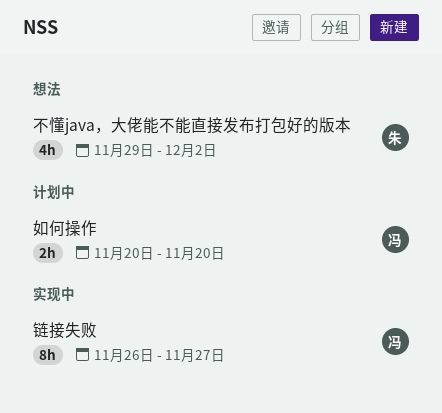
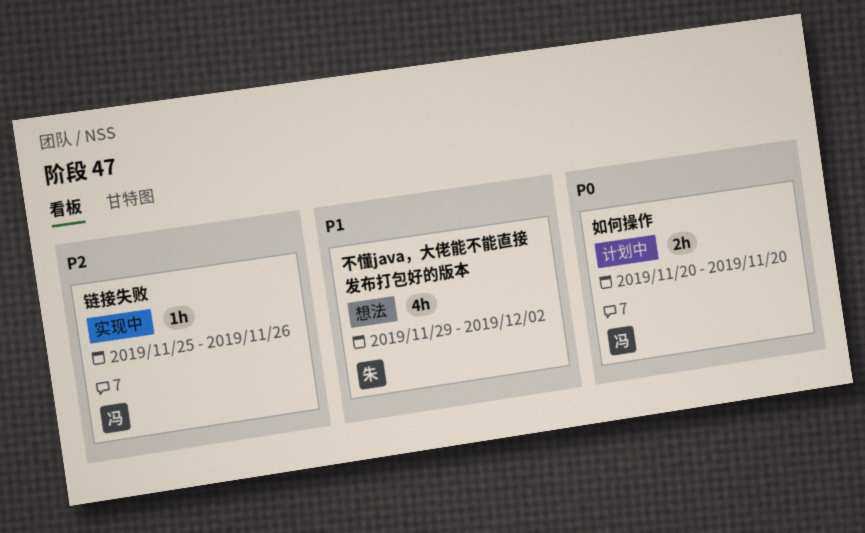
链接失败, estimate: 8h -> 1h
链接失败, start: Nov 26 -> Nov 25
链接失败, due: Nov 27 -> Nov 26

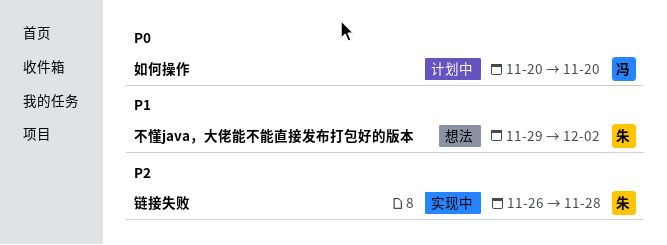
链接失败, owner: 冯 -> 朱
链接失败, start: Nov 25 -> Nov 26
链接失败, due: Nov 26 -> Nov 28

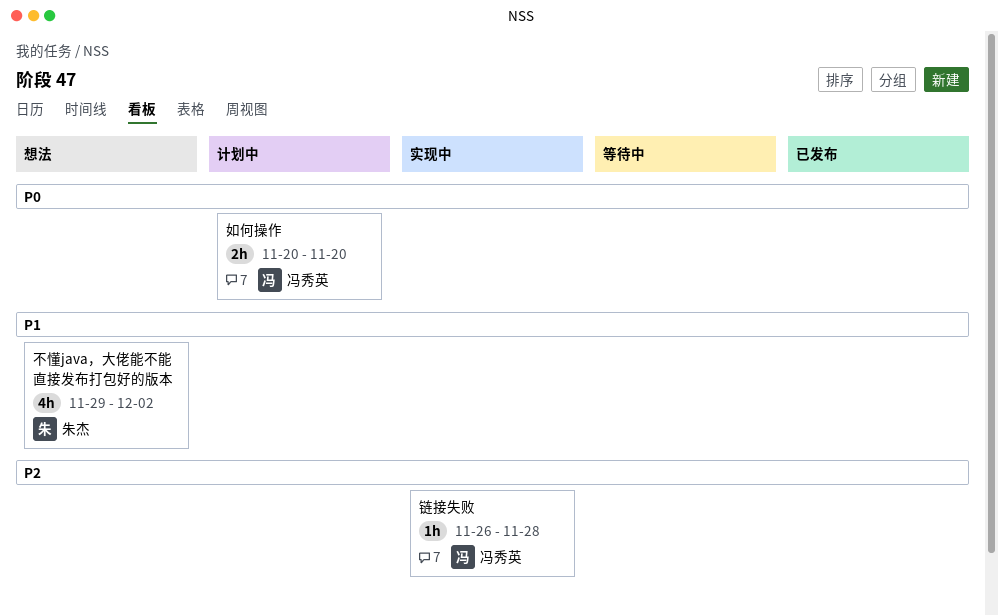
链接失败, owner: 朱杰 -> 冯秀英

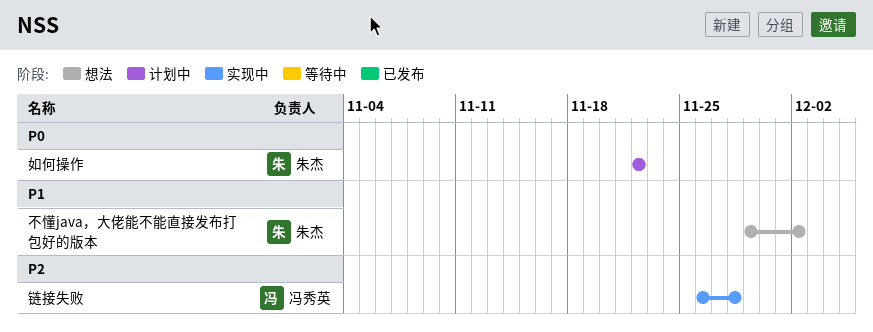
如何操作, owner: 冯秀英 -> 朱杰
如何操作, start: Nov 20 -> Nov 22
如何操作, due: Nov 20 -> Nov 22

